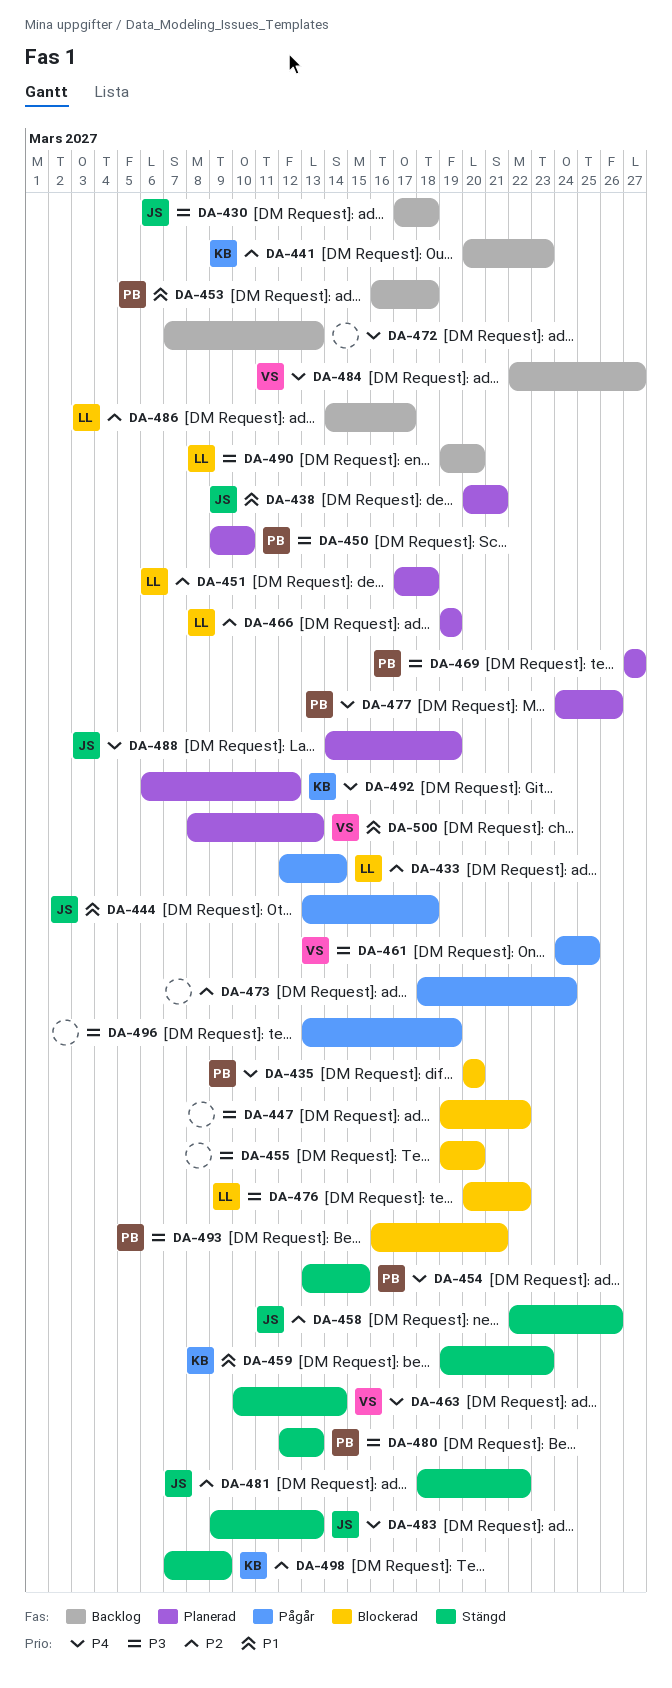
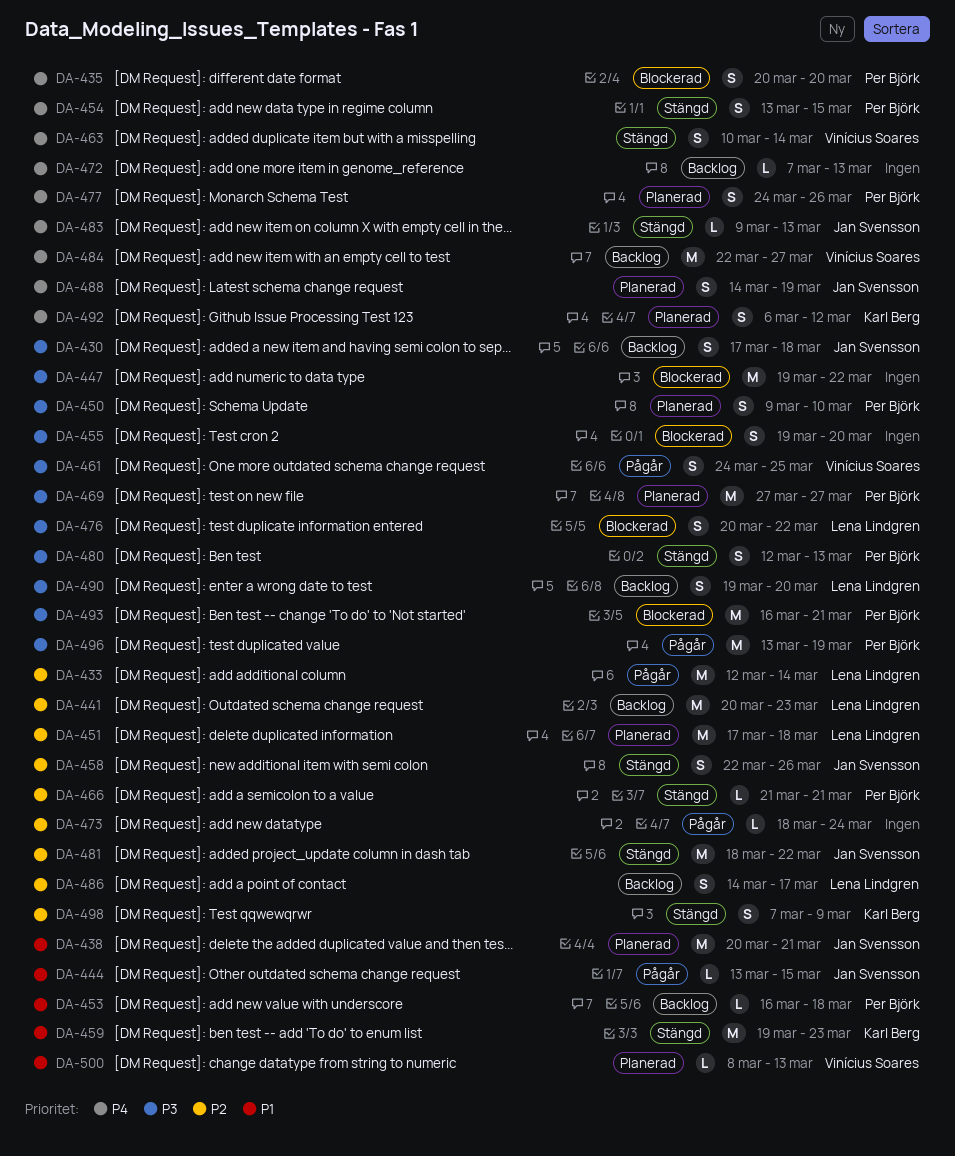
DA-441, owner: Karl Berg -> Lena Lindgren
DA-444, due: Mar 18 -> Mar 15
DA-466, status: Planerad -> Stängd
DA-466, owner: Lena Lindgren -> Per Björk
DA-466, start: Mar 19 -> Mar 21
DA-466, due: Mar 19 -> Mar 21
DA-496, owner: none -> Per Björk

